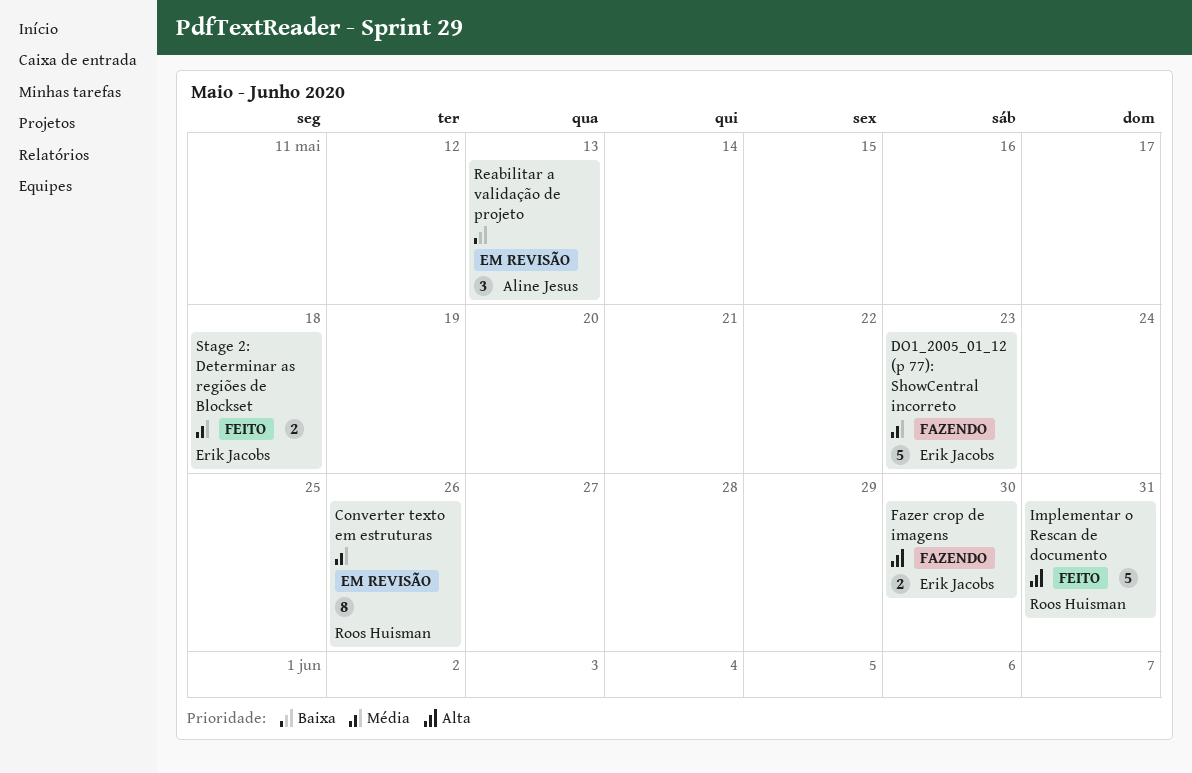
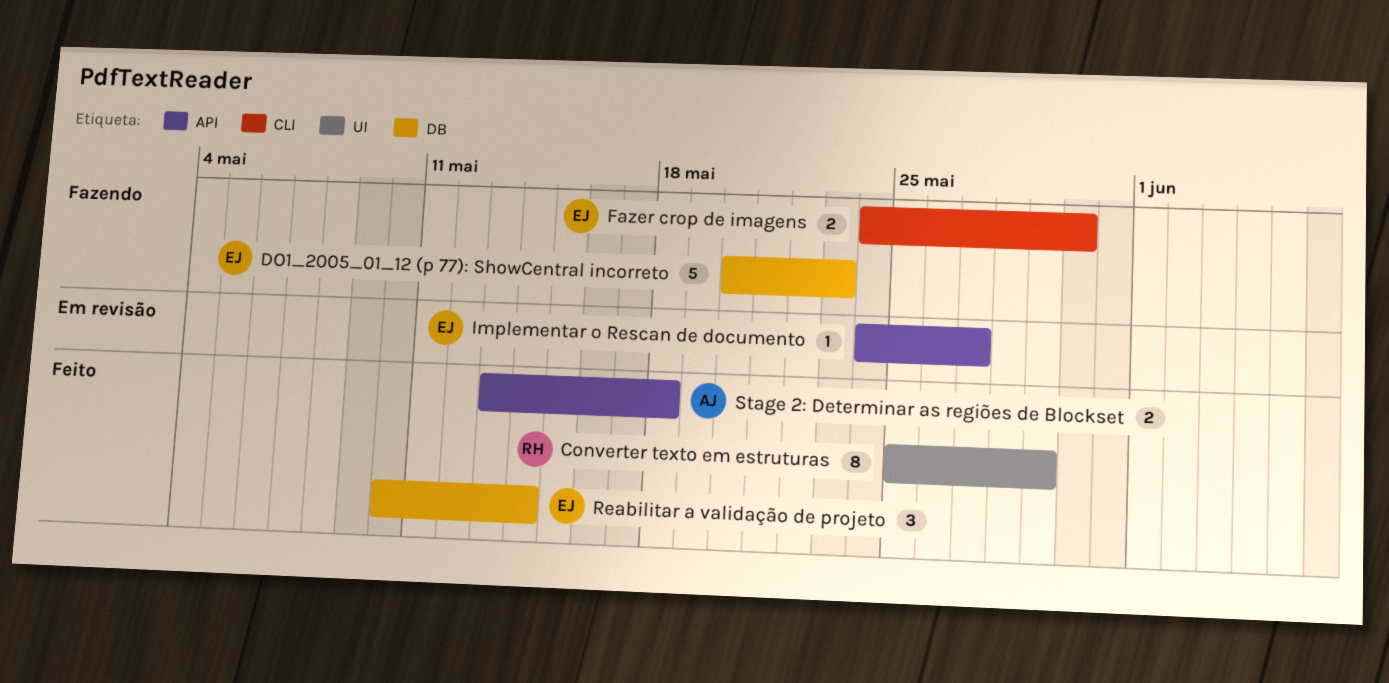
Converter texto em estruturas, status: Em revisão -> Feito
Converter texto em estruturas, due: May 26 -> May 29
Implementar o Rescan de documento, status: Feito -> Em revisão
Implementar o Rescan de documento, owner: Roos Huisman -> Erik Jacobs
Implementar o Rescan de documento, estimate: 5 -> 1
Implementar o Rescan de documento, due: May 31 -> May 27
Reabilitar a validação de projeto, status: Em revisão -> Feito
Reabilitar a validação de projeto, owner: Aline Jesus -> Erik Jacobs
Reabilitar a validação de projeto, due: May 13 -> May 14
Stage 2: Determinar as regiões de Blockset, owner: Erik Jacobs -> Aline Jesus

